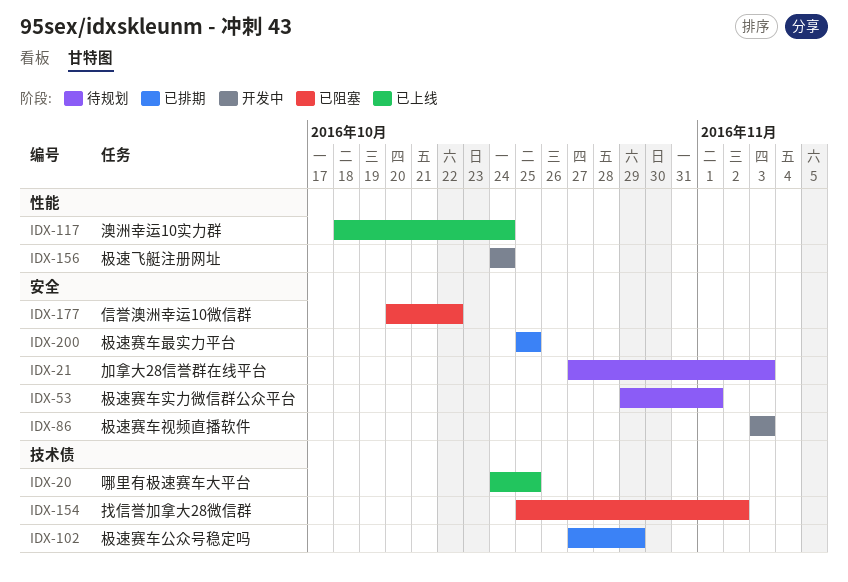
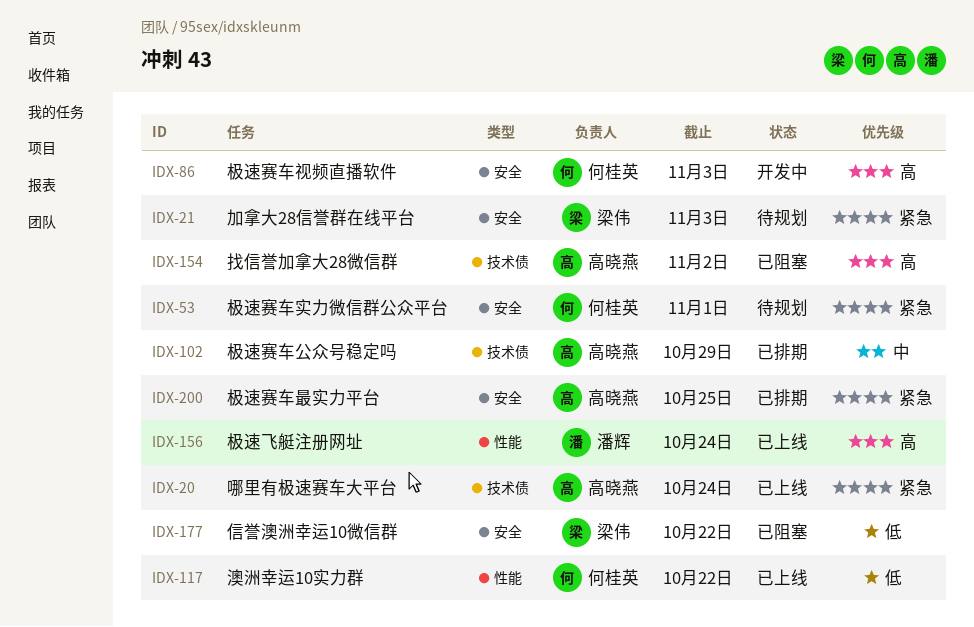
IDX-20, due: Oct 25 -> Oct 24
IDX-117, due: Oct 24 -> Oct 22
IDX-156, status: 开发中 -> 已上线

